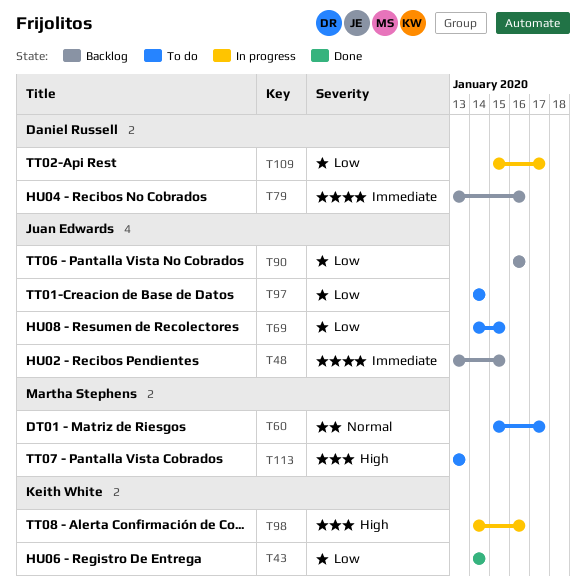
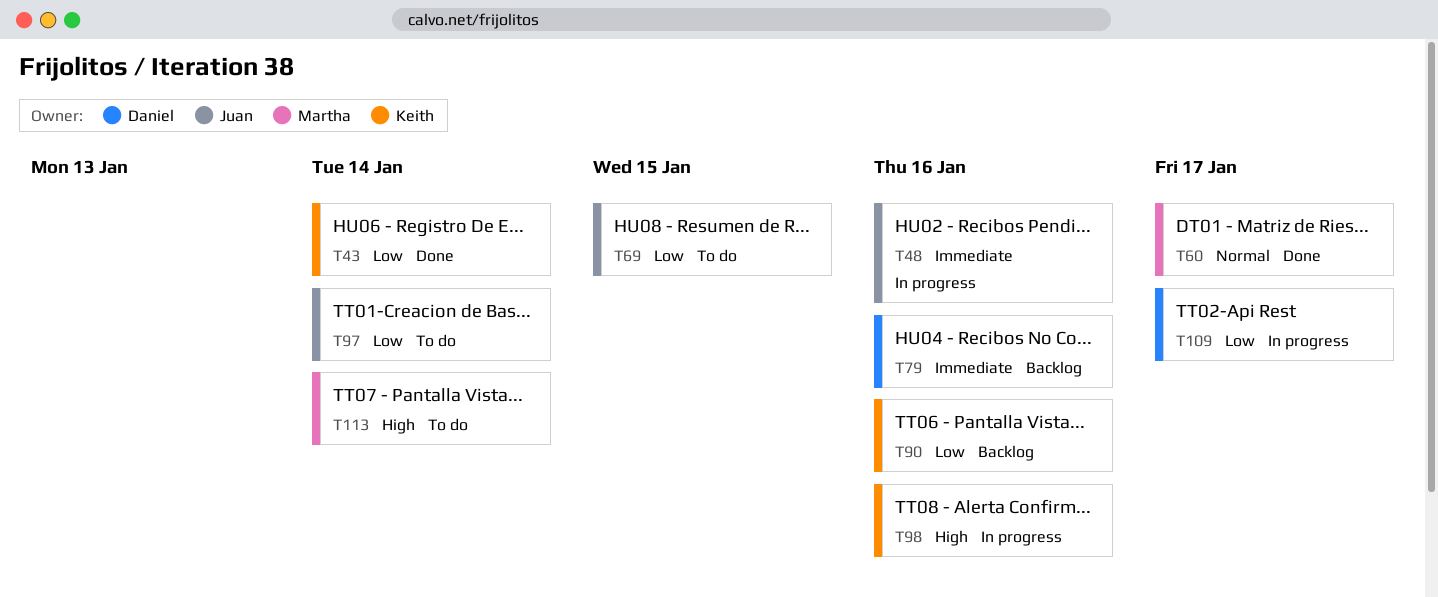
T48, status: Backlog -> In progress
T48, due: Jan 15 -> Jan 16
T60, status: To do -> Done
T90, owner: Juan Edwards -> Keith White
T113, due: Jan 13 -> Jan 14

